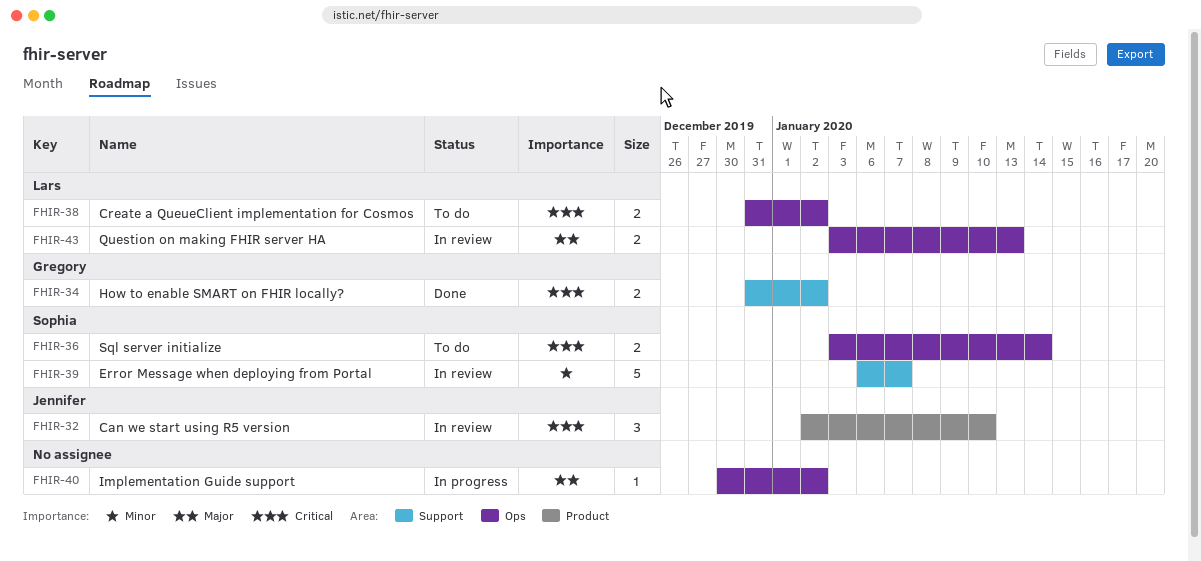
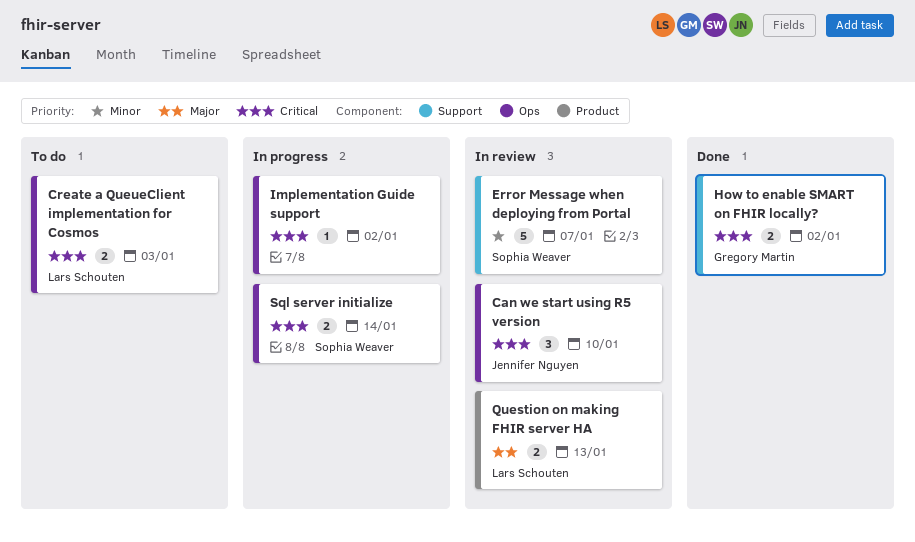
Can we start using R5 version, label: Product -> Ops
Create a QueueClient implementation for Cosmos, due: Jan 2 -> Jan 3
Implementation Guide support, priority: Major -> Critical
Question on making FHIR server HA, label: Ops -> Product
Sql server initialize, status: To do -> In progress

